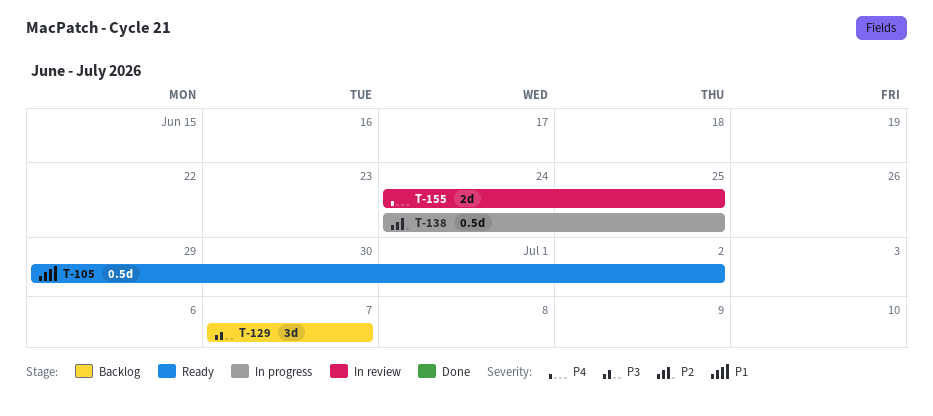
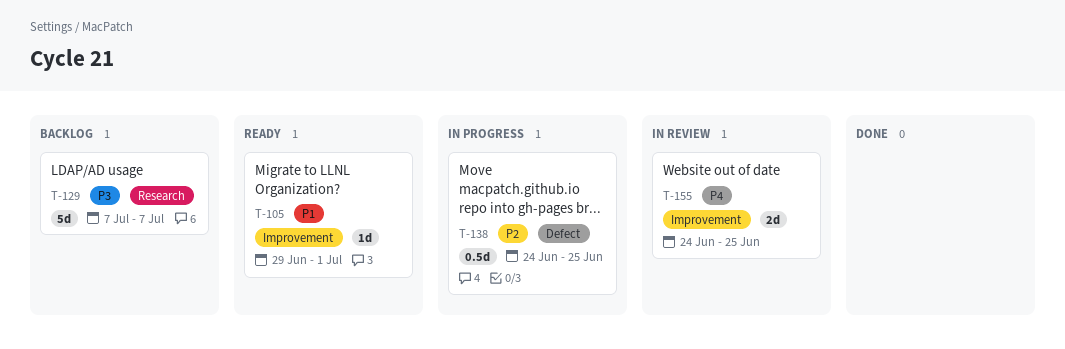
T-105, estimate: 0.5d -> 1d
T-105, due: Jul 2 -> Jul 1
T-129, estimate: 3d -> 5d

